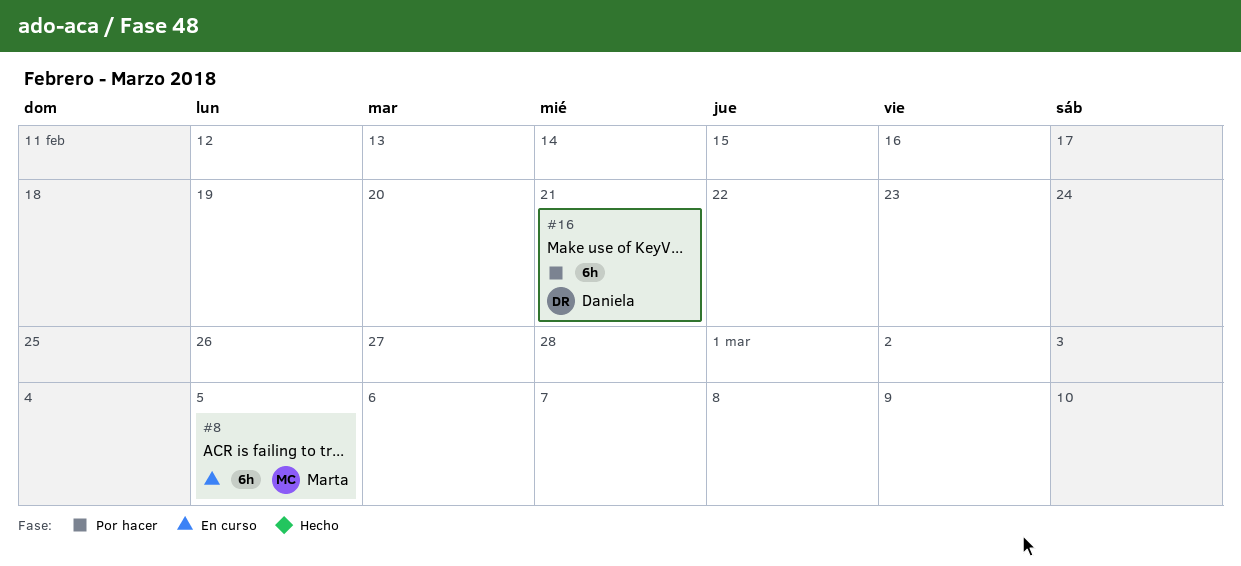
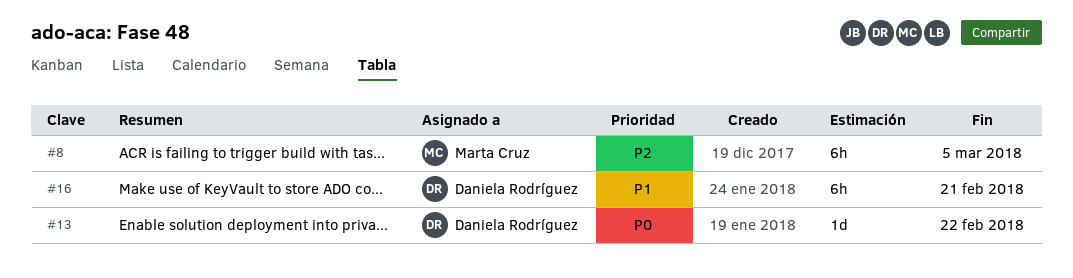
#13: none -> present

